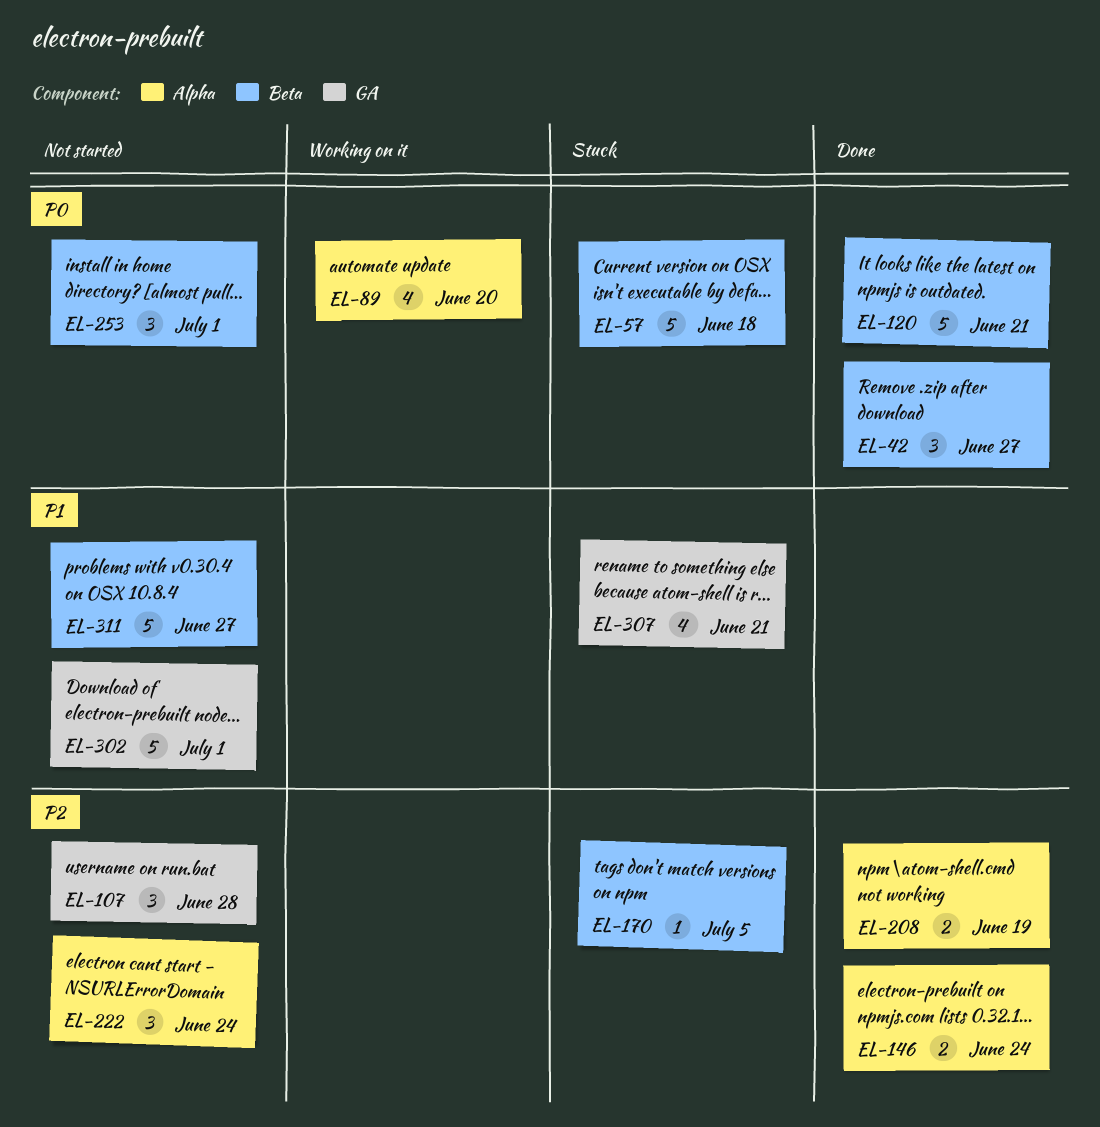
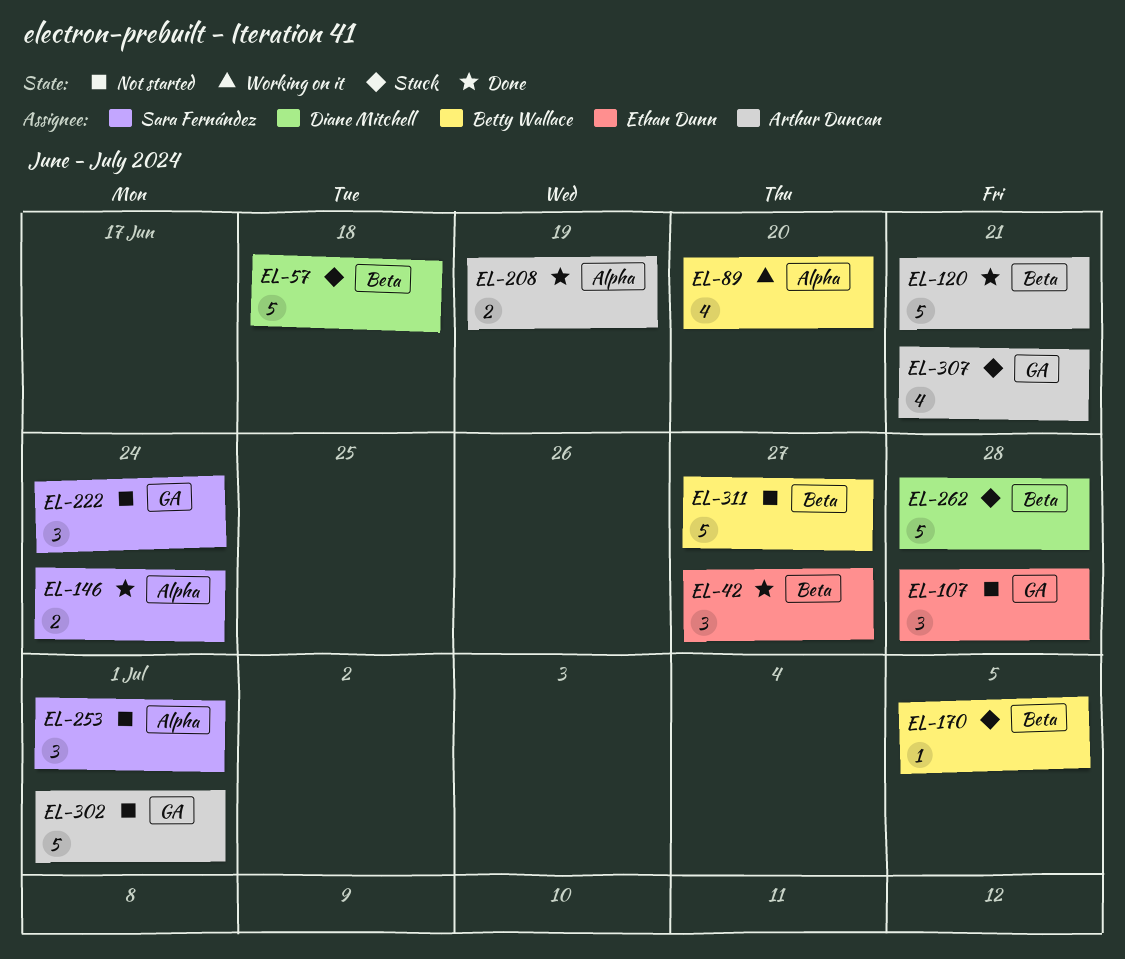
EL-222, label: Alpha -> GA
EL-253, label: Beta -> Alpha
EL-262: none -> present

